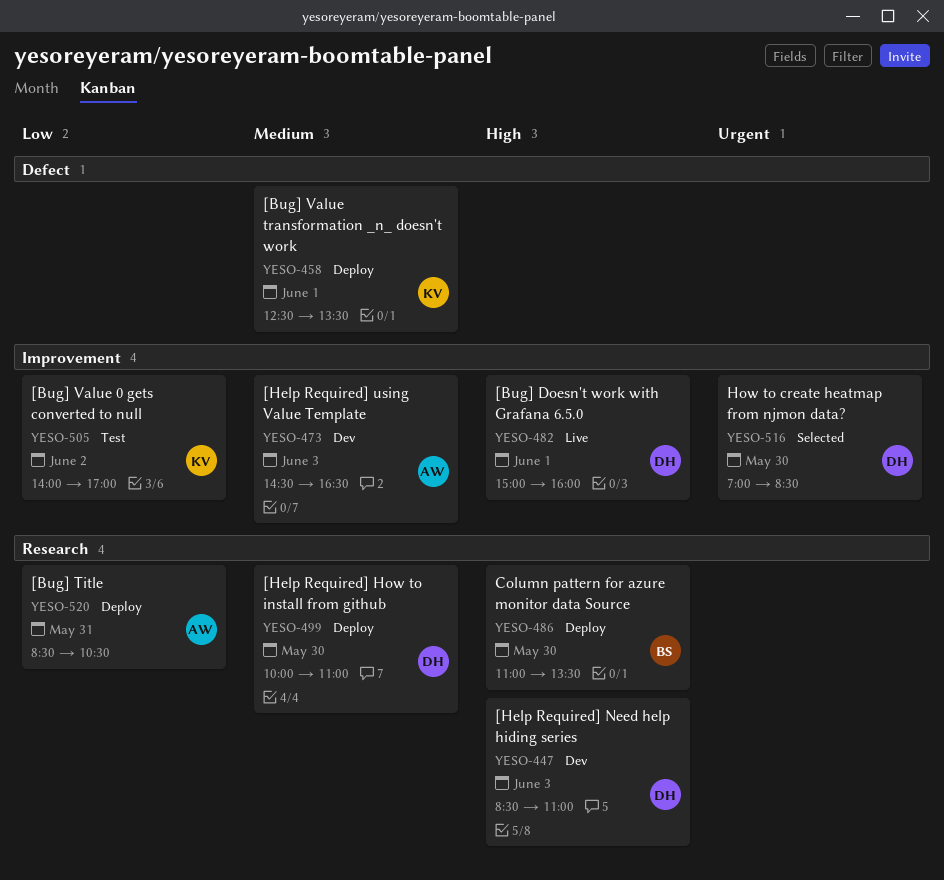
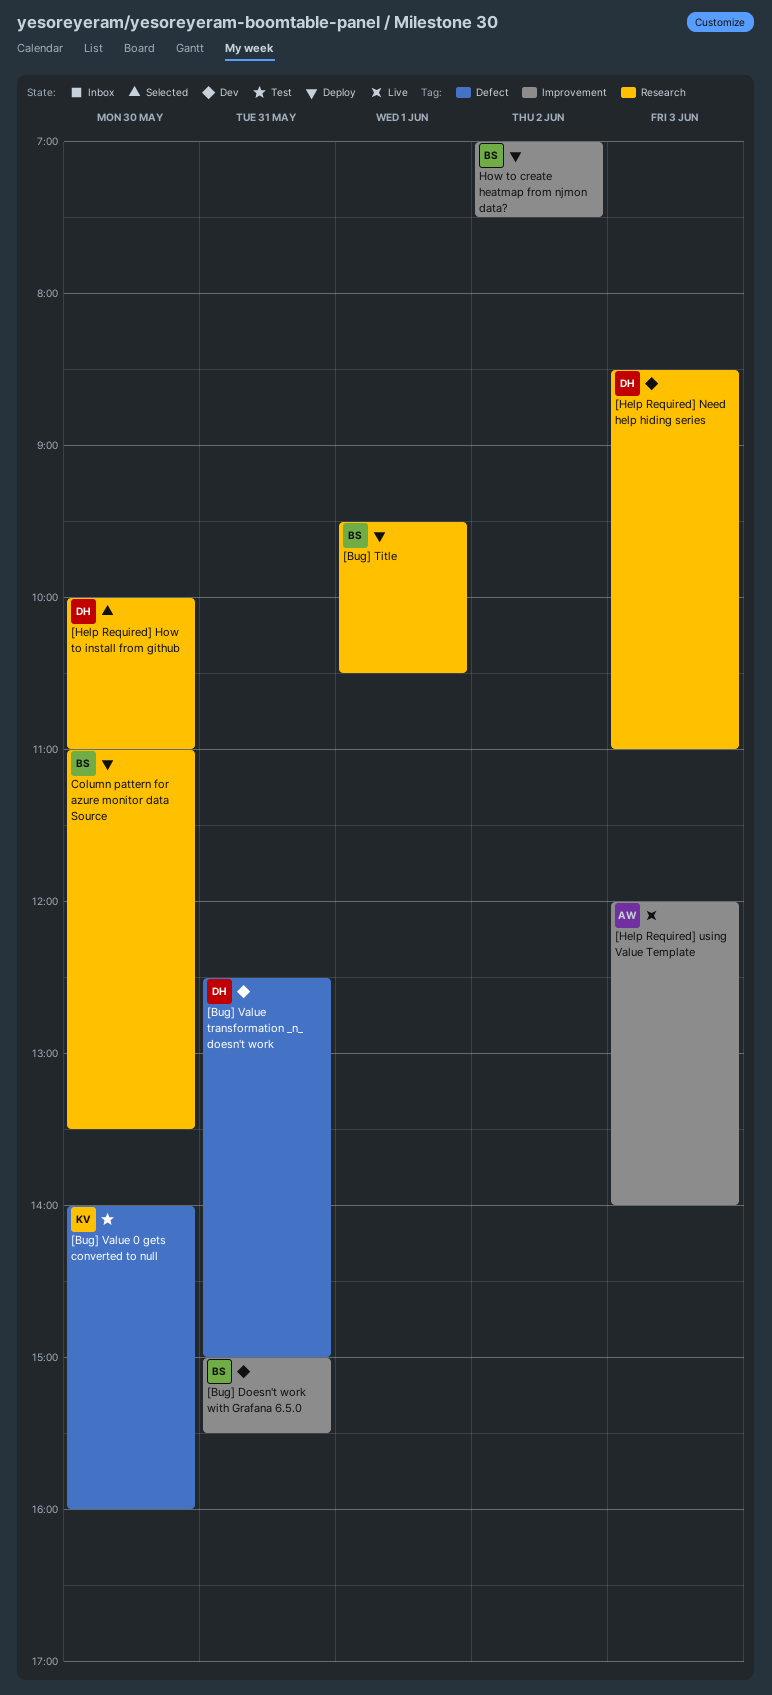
[Bug] Doesn't work with Grafana 6.5.0, status: Live -> Dev
[Bug] Doesn't work with Grafana 6.5.0, owner: DH -> BS
[Bug] Doesn't work with Grafana 6.5.0, day: Jun 1 -> May 31
[Bug] Doesn't work with Grafana 6.5.0, ends: 16:00 -> 15:30
[Bug] Title, owner: AW -> BS
[Bug] Title, day: May 31 -> Jun 1
[Bug] Title, begins: 08:30 -> 09:30
[Bug] Value 0 gets converted to null, label: Improvement -> Defect
[Bug] Value 0 gets converted to null, day: Jun 2 -> May 30
[Bug] Value 0 gets converted to null, ends: 17:00 -> 16:00
[Bug] Value transformation _n_ doesn't work, status: Deploy -> Dev
[Bug] Value transformation _n_ doesn't work, owner: KV -> DH
[Bug] Value transformation _n_ doesn't work, day: Jun 1 -> May 31
[Bug] Value transformation _n_ doesn't work, ends: 13:30 -> 15:00
[Help Required] How to install from github, status: Deploy -> Selected
[Help Required] using Value Template, status: Dev -> Live
[Help Required] using Value Template, begins: 14:30 -> 12:00
[Help Required] using Value Template, ends: 16:30 -> 14:00
How to create heatmap from njmon data?, status: Selected -> Deploy
How to create heatmap from njmon data?, owner: DH -> BS
How to create heatmap from njmon data?, day: May 30 -> Jun 2
How to create heatmap from njmon data?, ends: 08:30 -> 07:30

